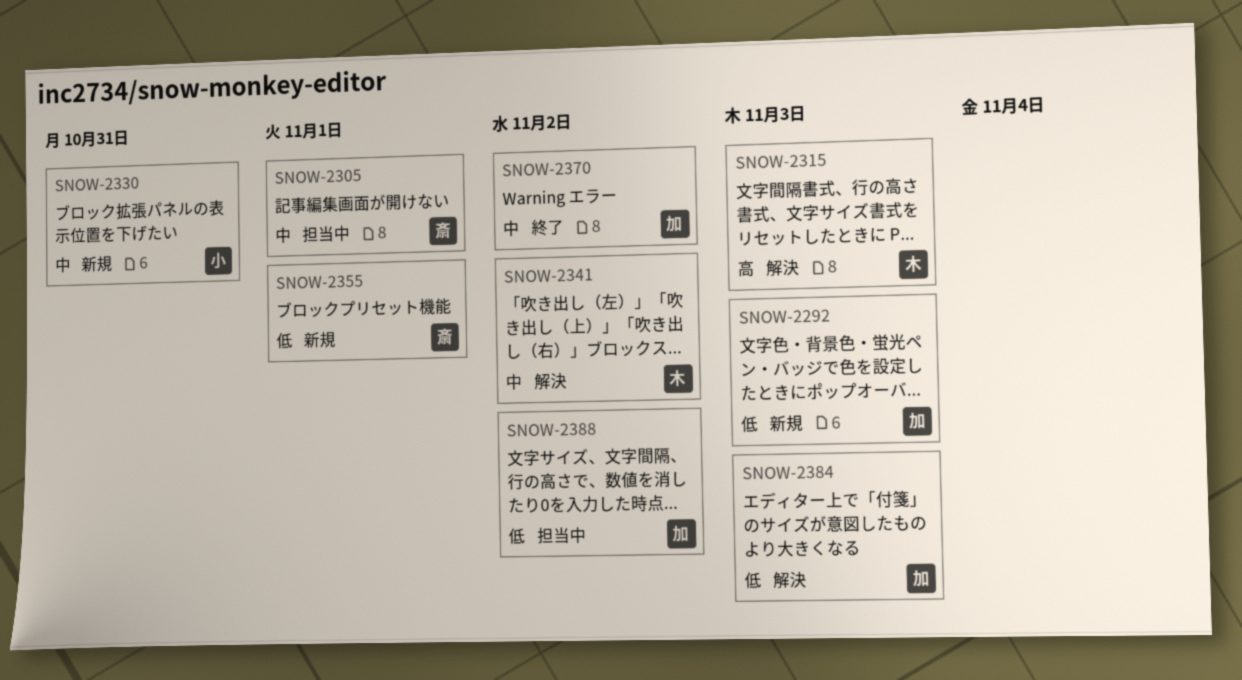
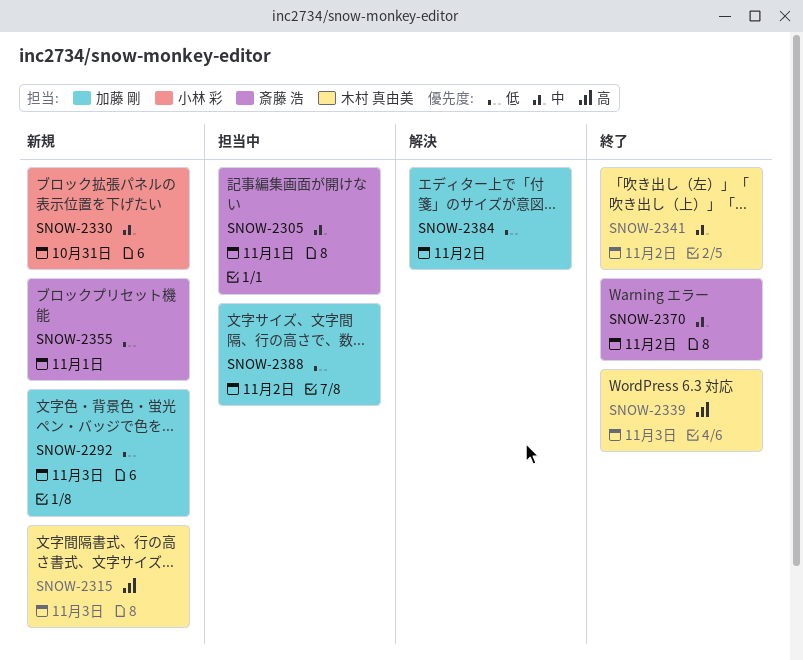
SNOW-2315, status: 解決 -> 新規
SNOW-2339: none -> present
SNOW-2341, status: 解決 -> 終了
SNOW-2370, owner: 加藤 剛 -> 斎藤 浩
SNOW-2384, due: Nov 3 -> Nov 2

